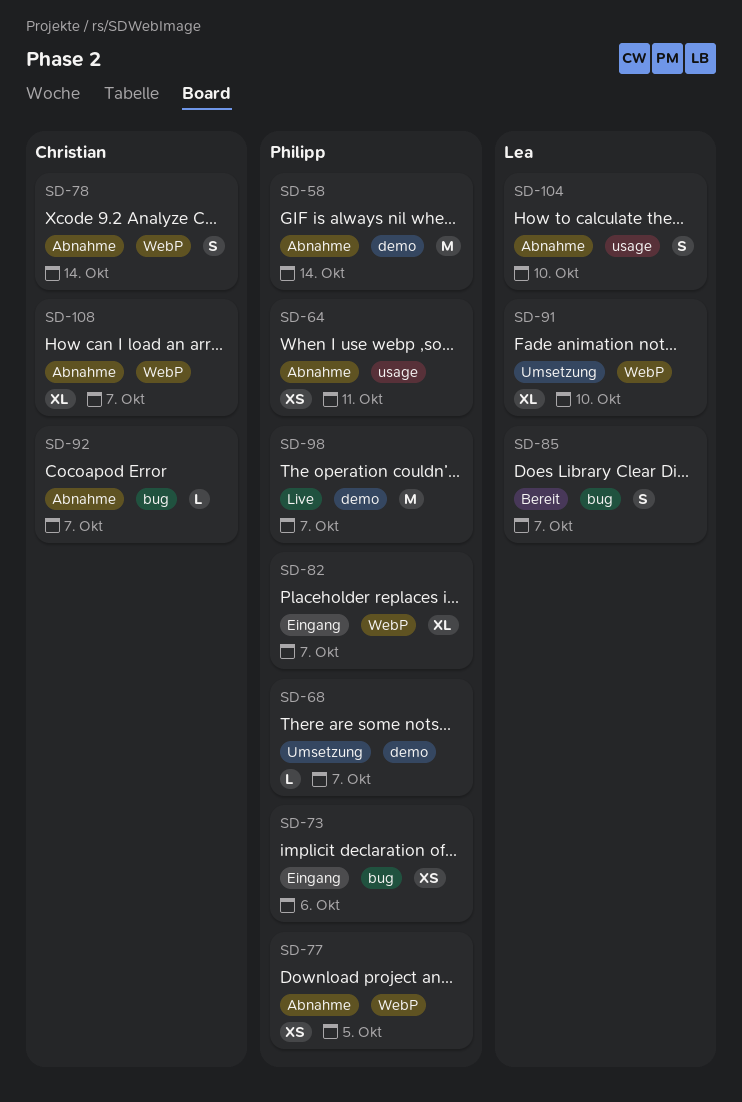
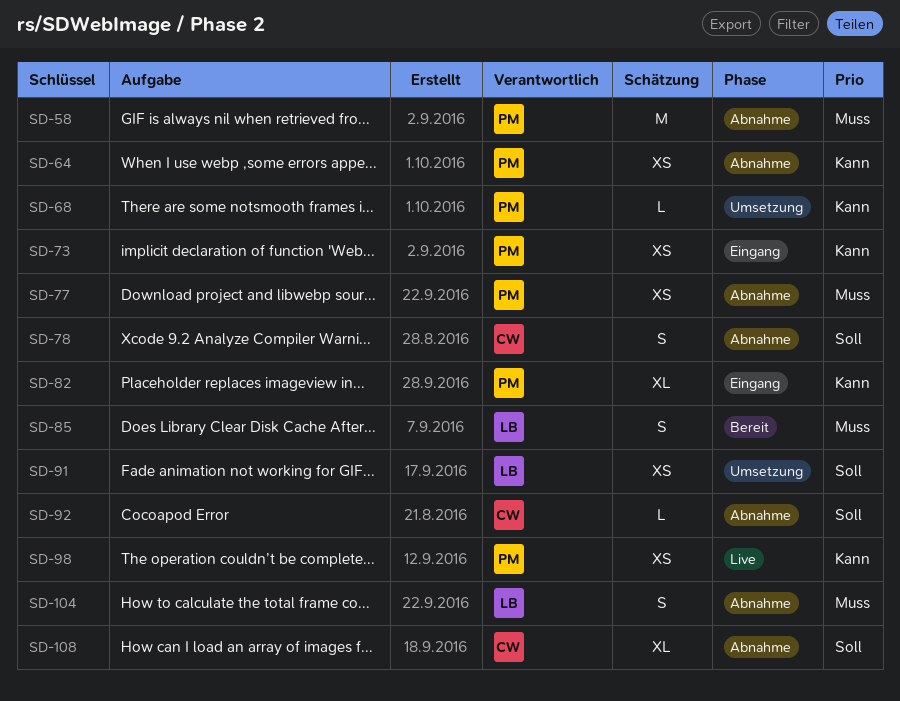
SD-91, estimate: XL -> XS
SD-98, estimate: M -> XS

